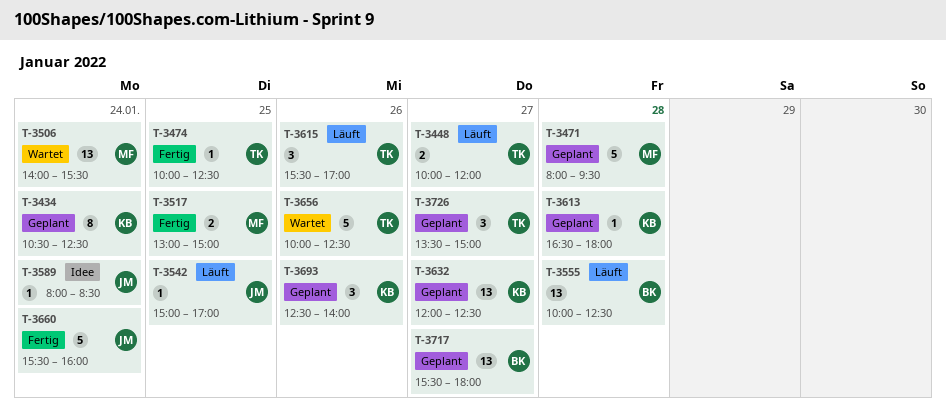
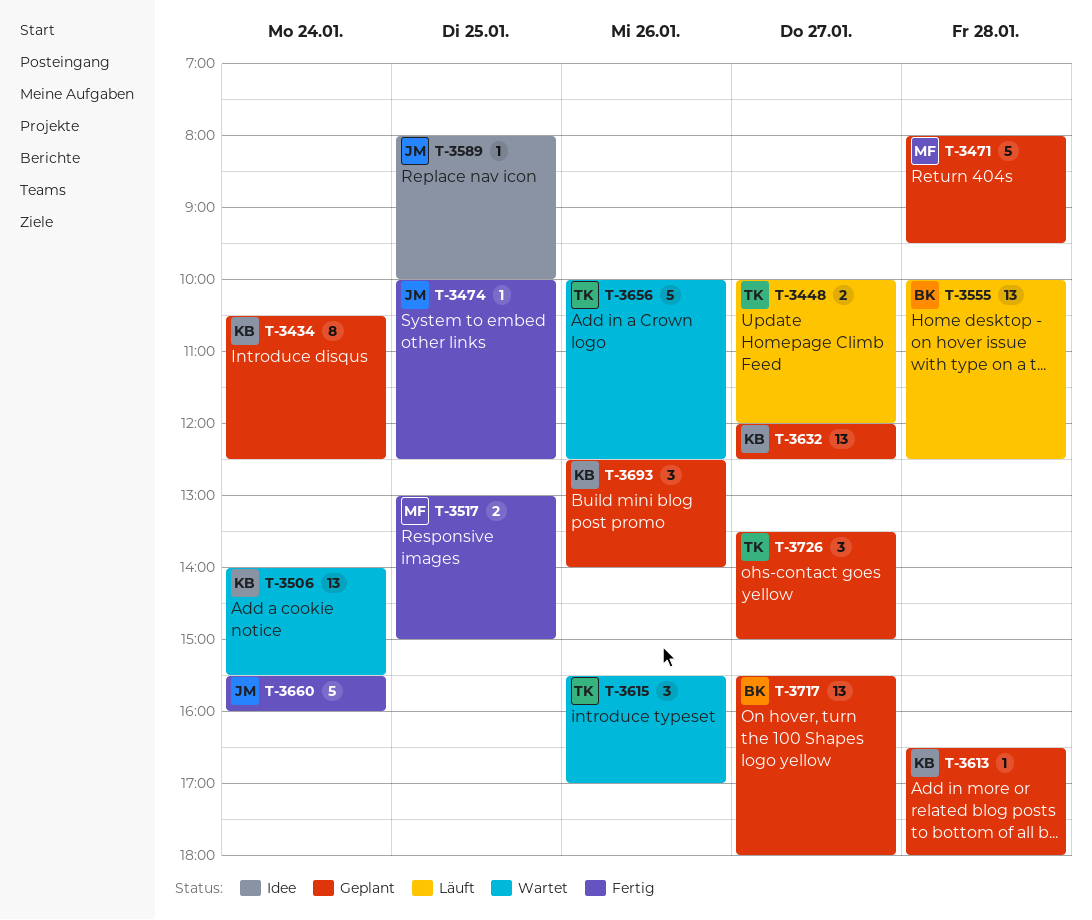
T-3474, owner: TK -> JM
T-3506, owner: MF -> KB
T-3542: present -> none
T-3589, day: Jan 24 -> Jan 25
T-3589, ends: 08:30 -> 10:00
T-3615, status: Läuft -> Wartet

